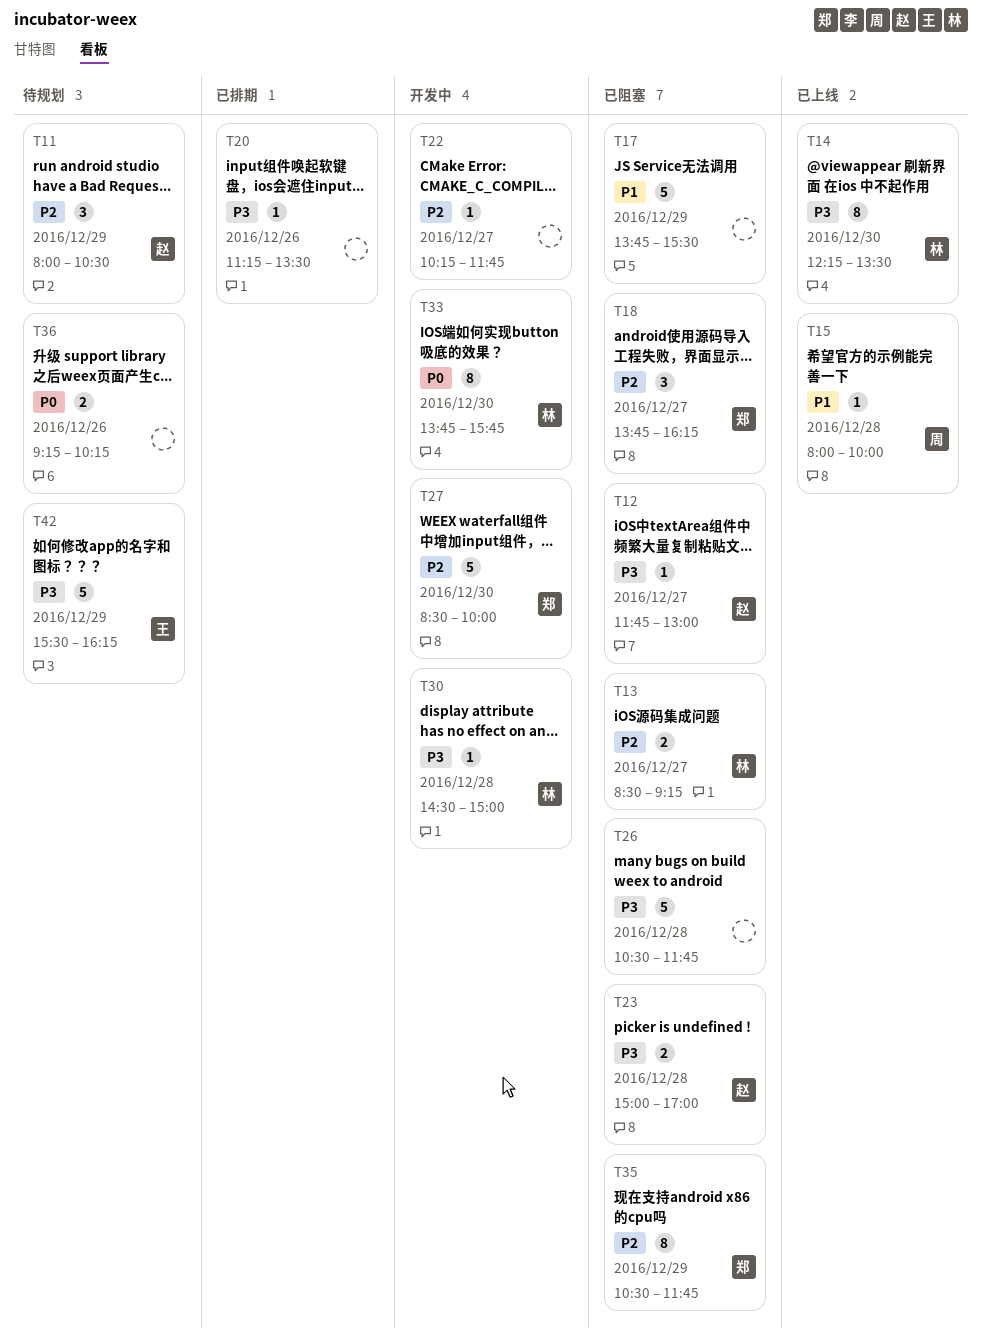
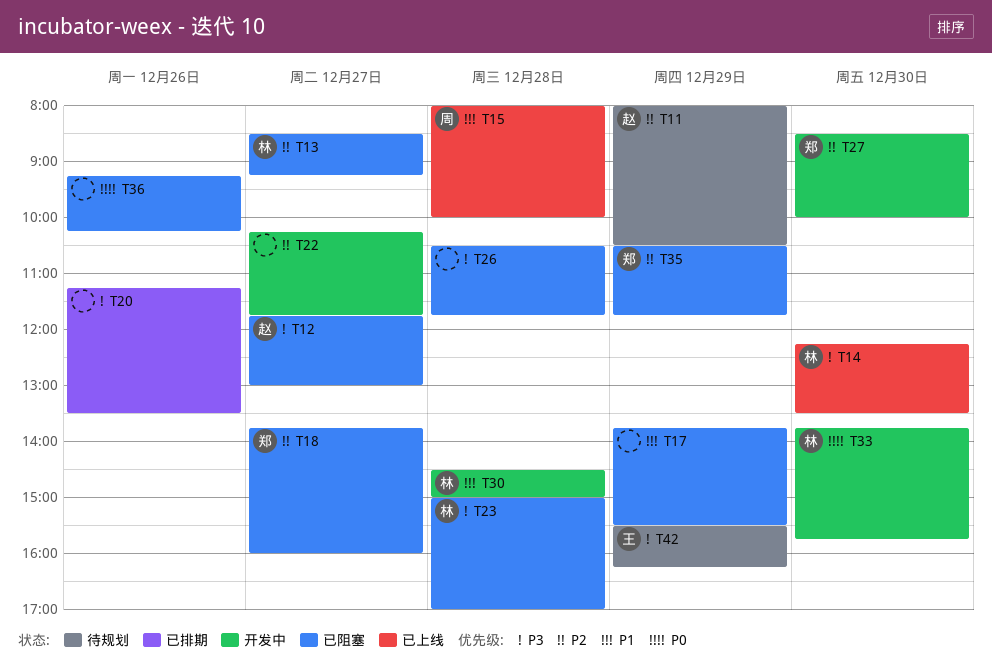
T18, ends: 16:15 -> 16:00
T23, owner: 赵 -> 林
T30, priority: P3 -> P1
T36, status: 待规划 -> 已阻塞

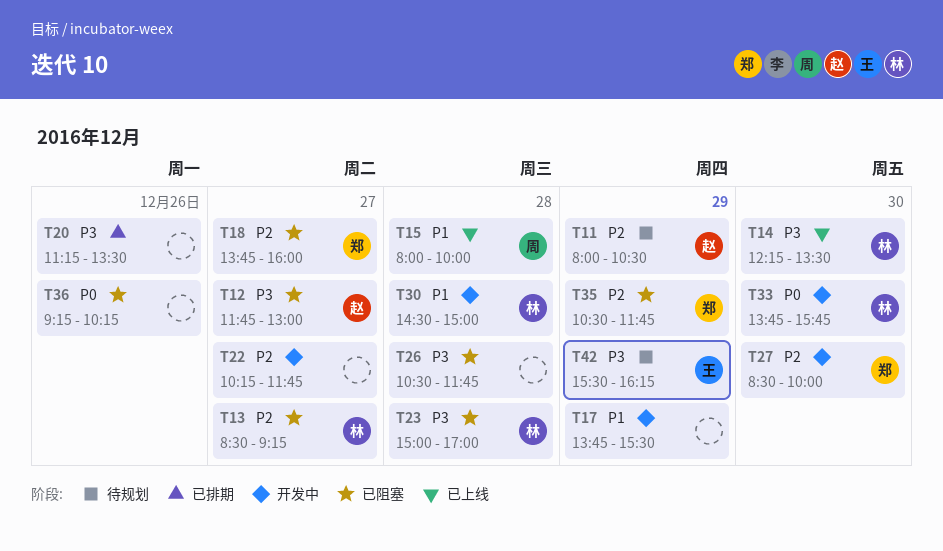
T17, status: 已阻塞 -> 开发中

